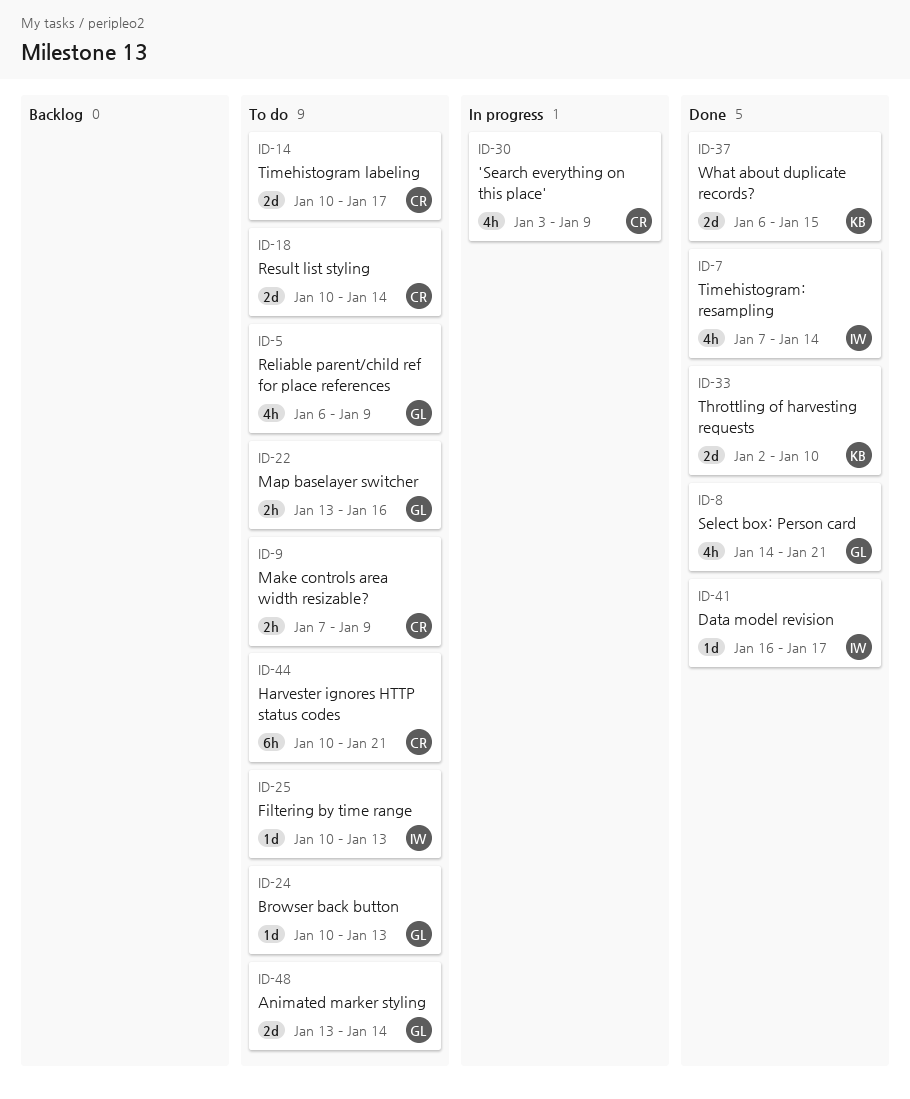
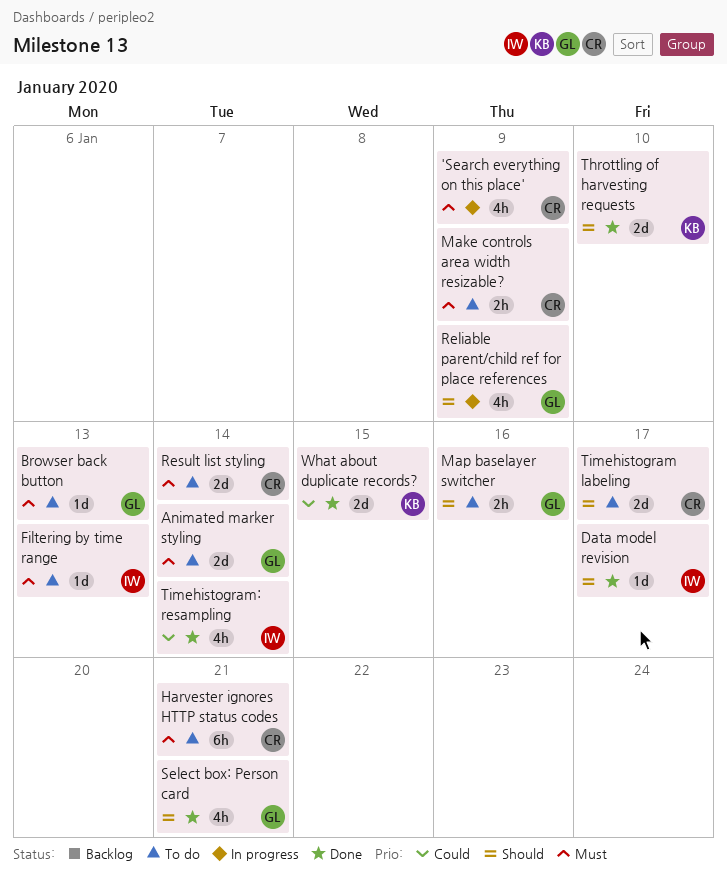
Reliable parent/child ref for place references, status: To do -> In progress

